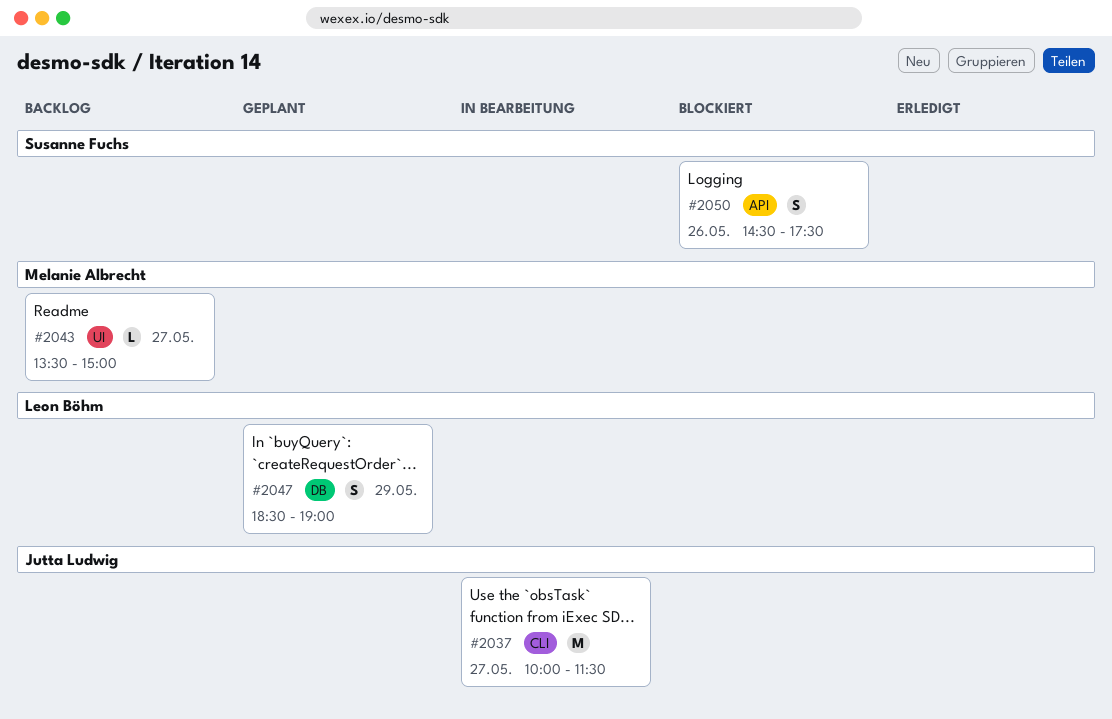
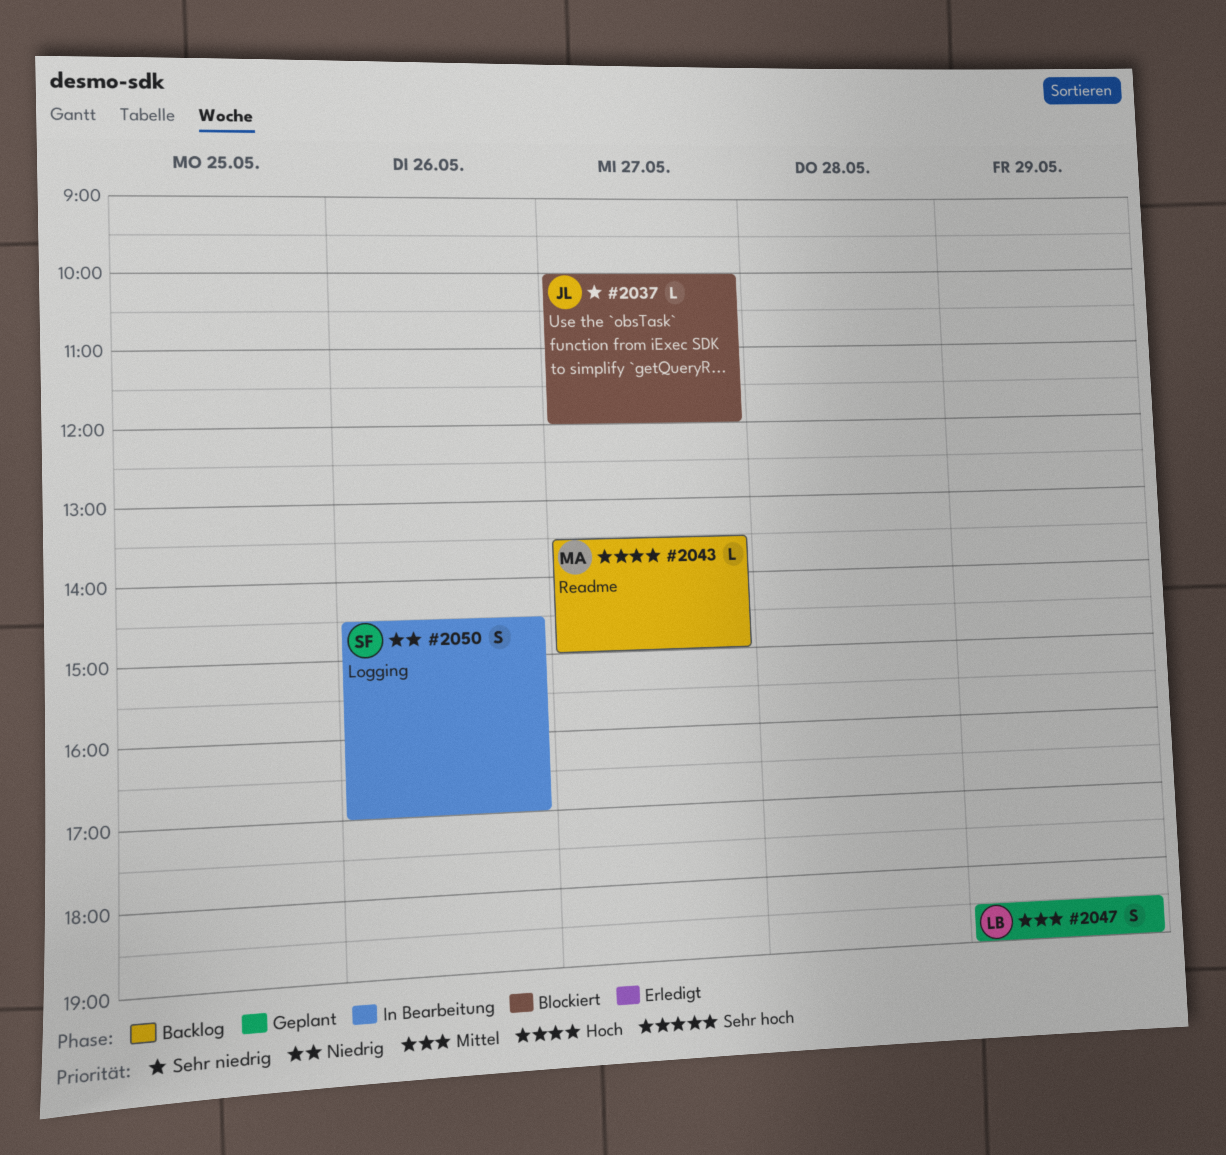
#2037, status: In Bearbeitung -> Blockiert
#2037, estimate: M -> L
#2037, ends: 11:30 -> 12:00
#2050, status: Blockiert -> In Bearbeitung
#2050, ends: 17:30 -> 17:00

